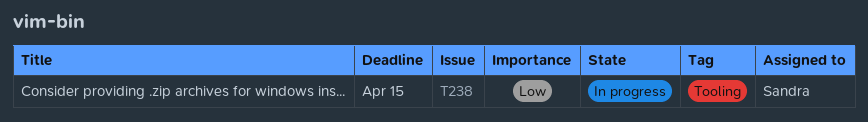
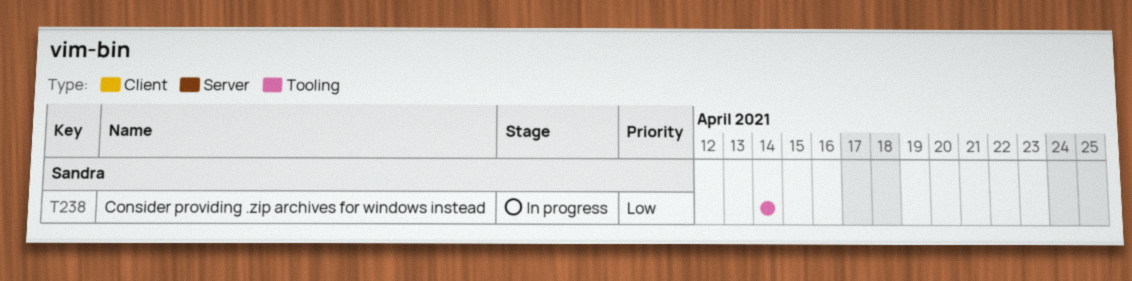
T238, due: Apr 15 -> Apr 14

